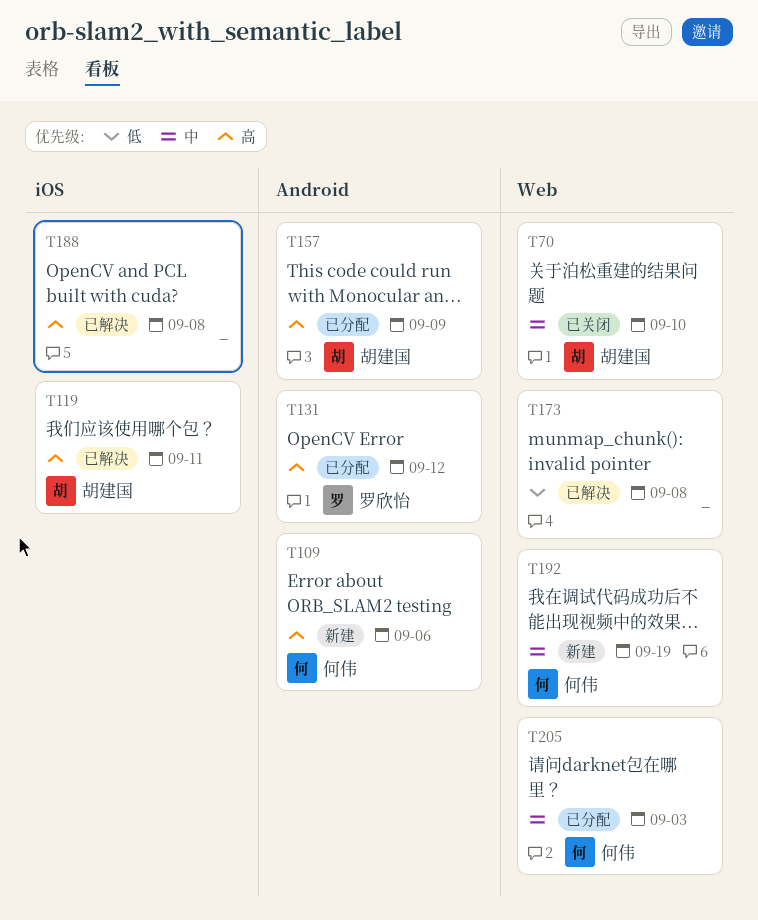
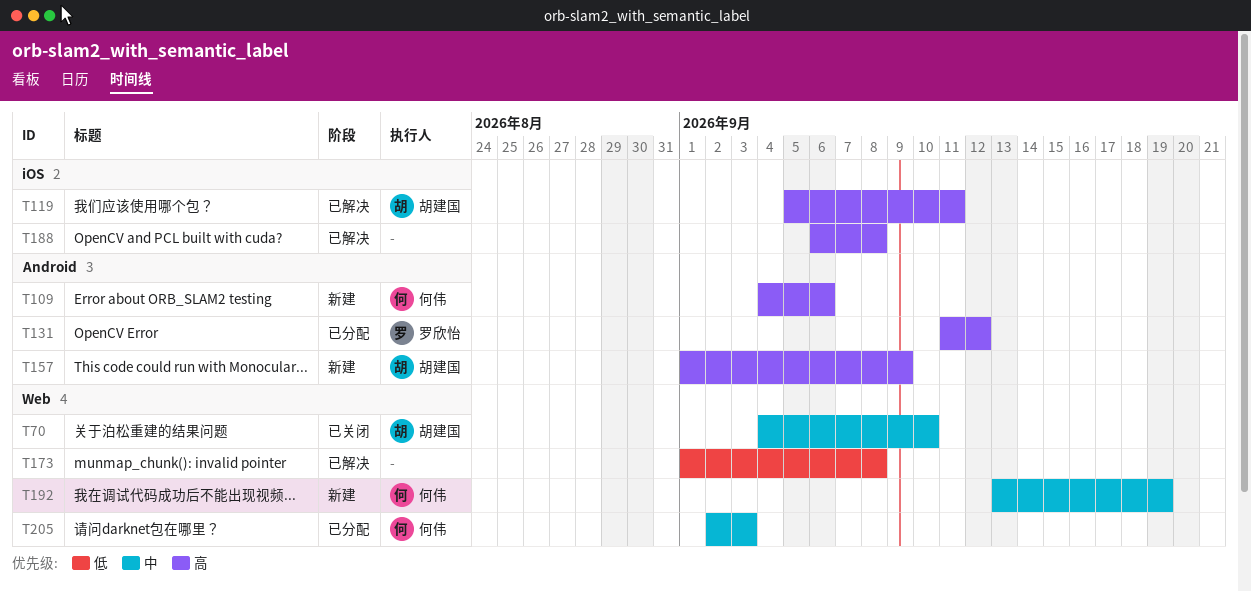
T157, status: 已分配 -> 新建

